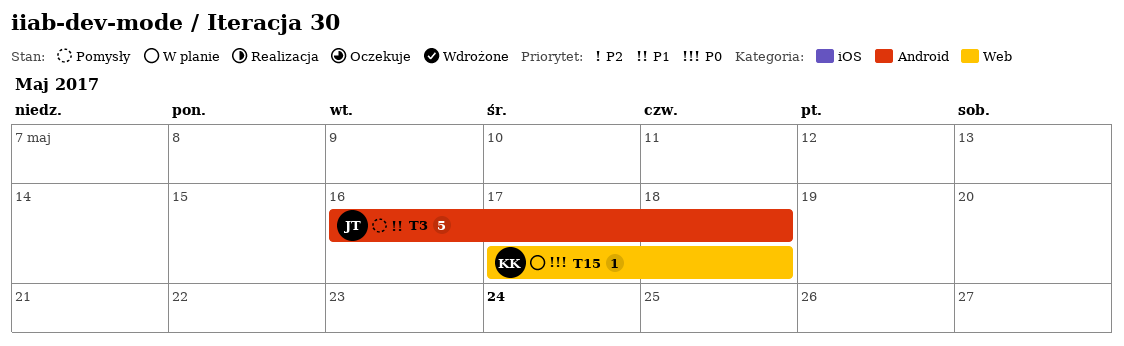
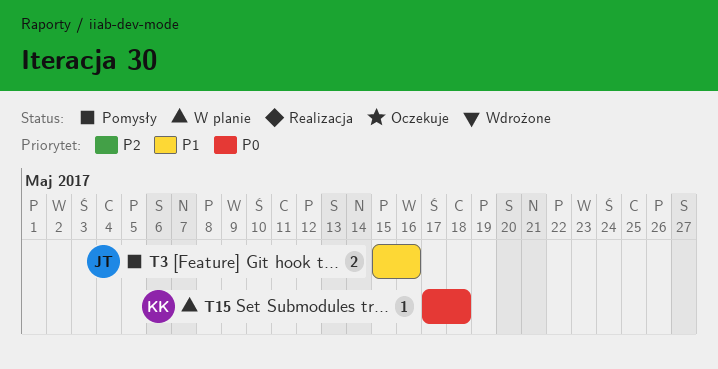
T3, estimate: 5 -> 2
T3, start: May 16 -> May 15
T3, due: May 18 -> May 16

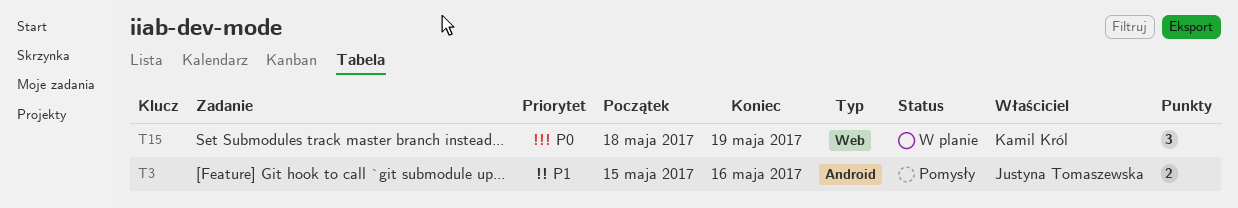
T15, estimate: 1 -> 3
T15, start: May 17 -> May 18
T15, due: May 18 -> May 19

